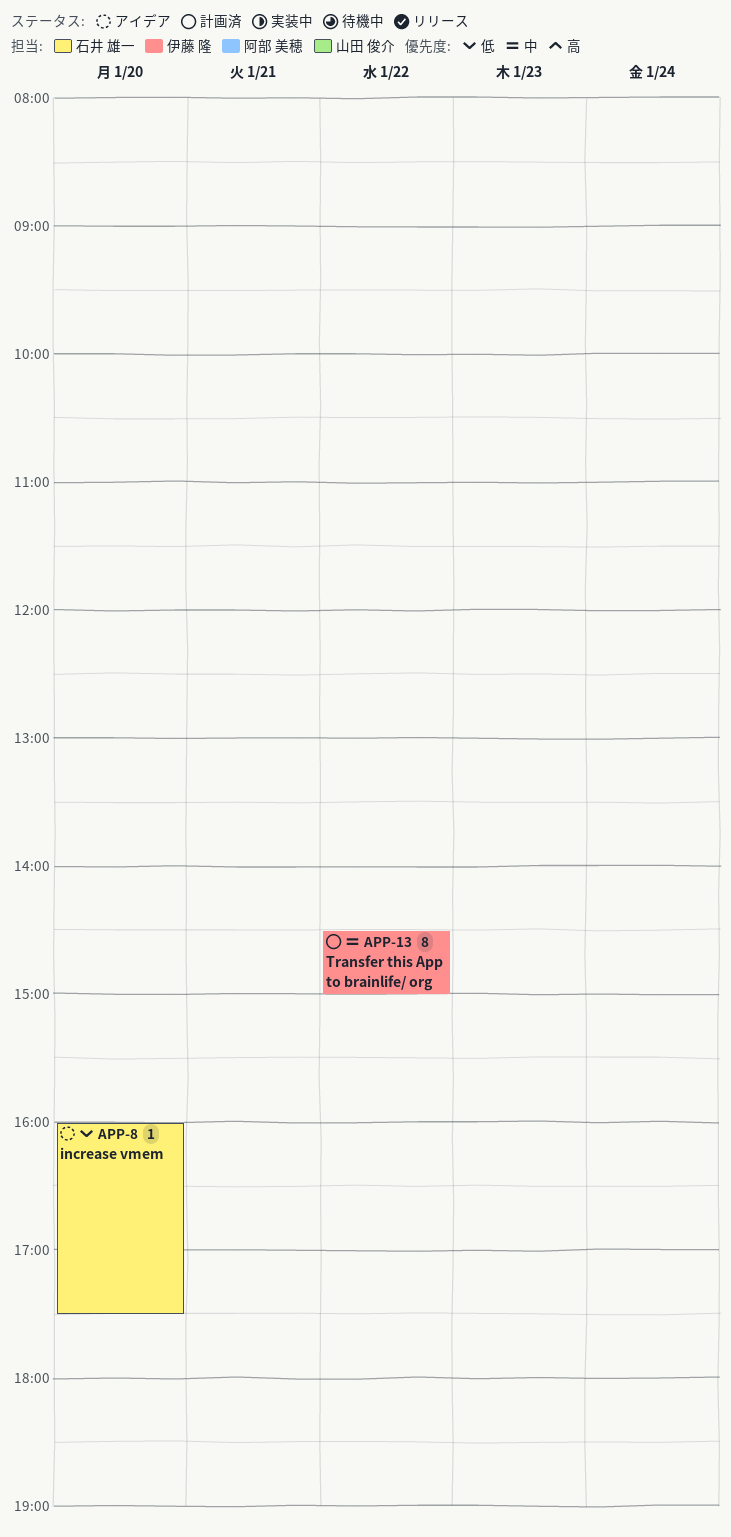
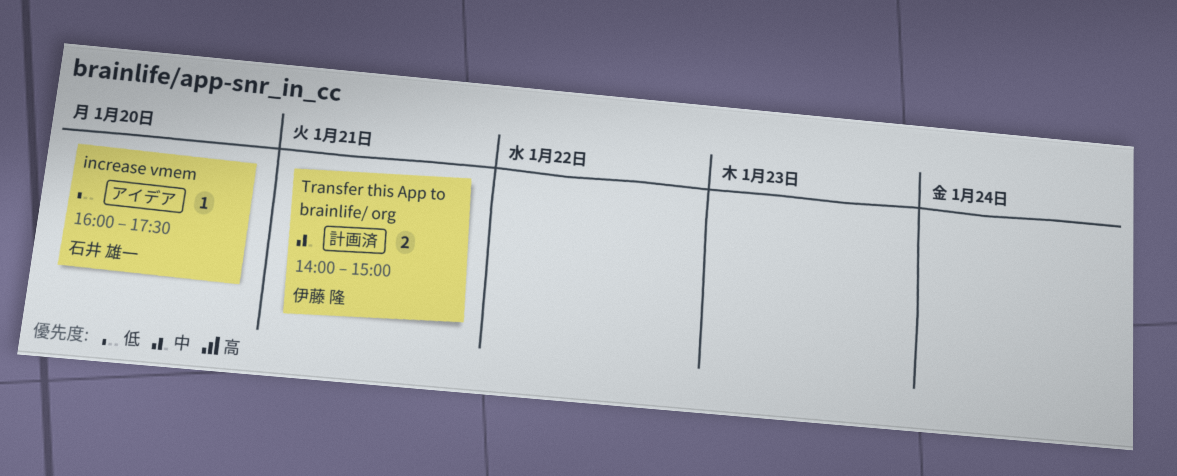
Transfer this App to brainlife/ org, estimate: 8 -> 2
Transfer this App to brainlife/ org, day: Jan 22 -> Jan 21
Transfer this App to brainlife/ org, begins: 14:30 -> 14:00

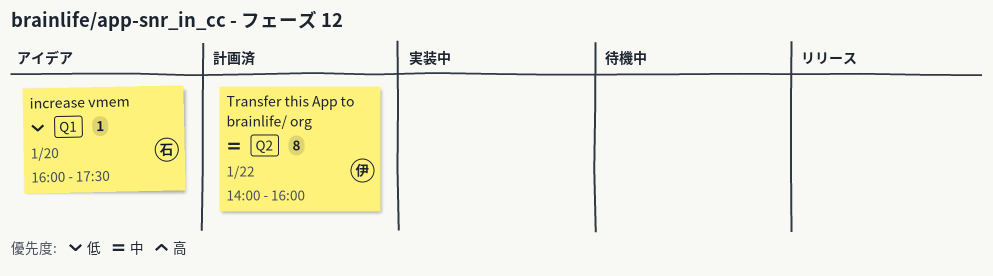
Transfer this App to brainlife/ org, estimate: 2 -> 8
Transfer this App to brainlife/ org, day: Jan 21 -> Jan 22
Transfer this App to brainlife/ org, ends: 15:00 -> 16:00

